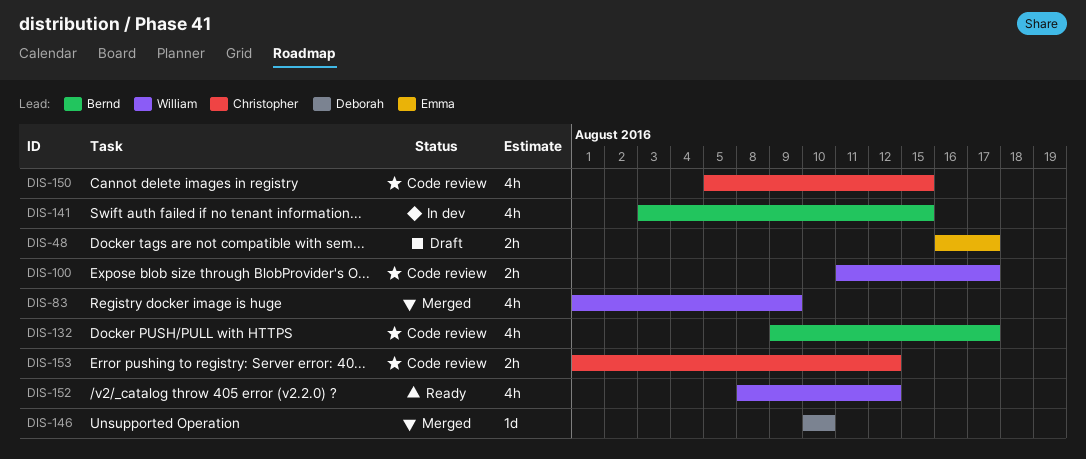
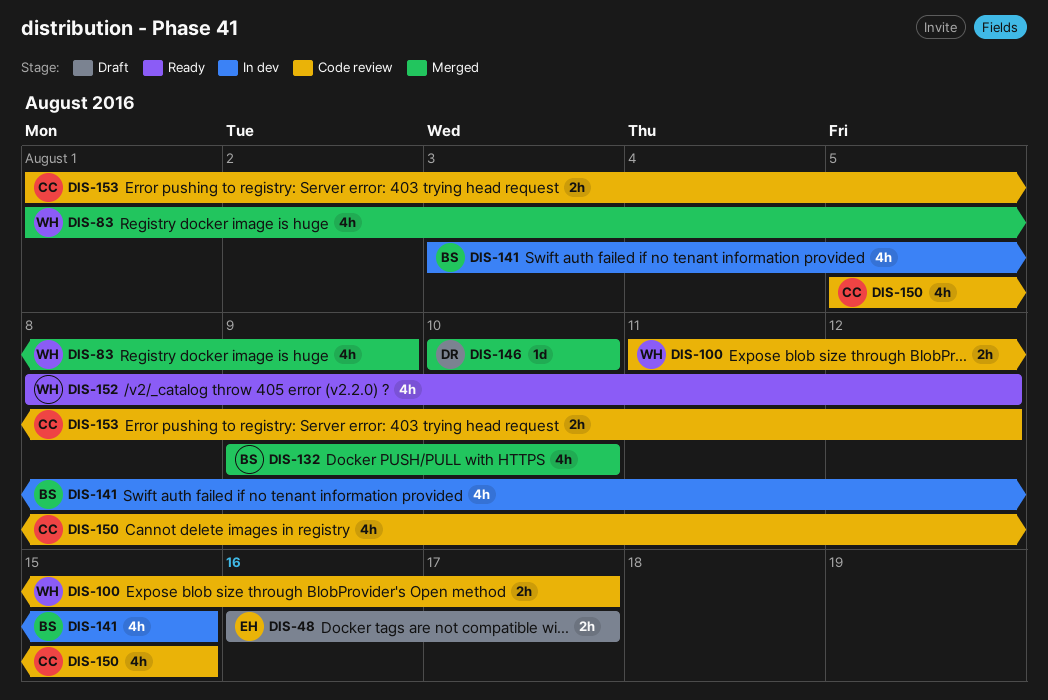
DIS-132, status: Code review -> Merged
DIS-132, due: Aug 17 -> Aug 10

